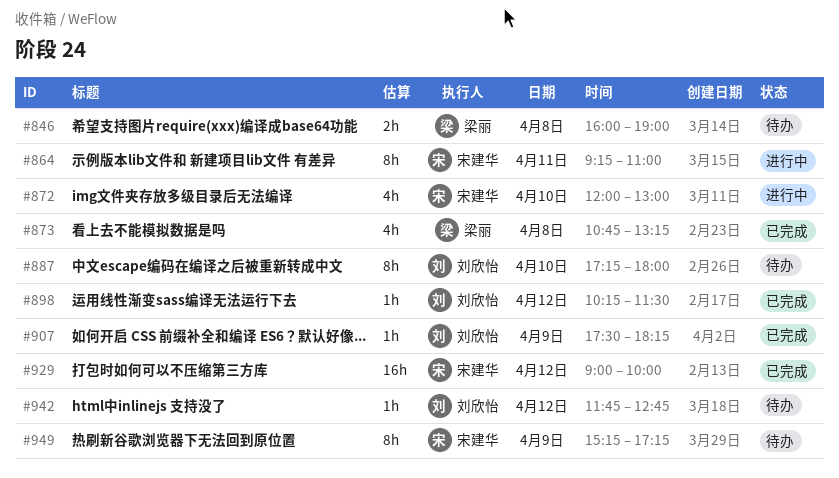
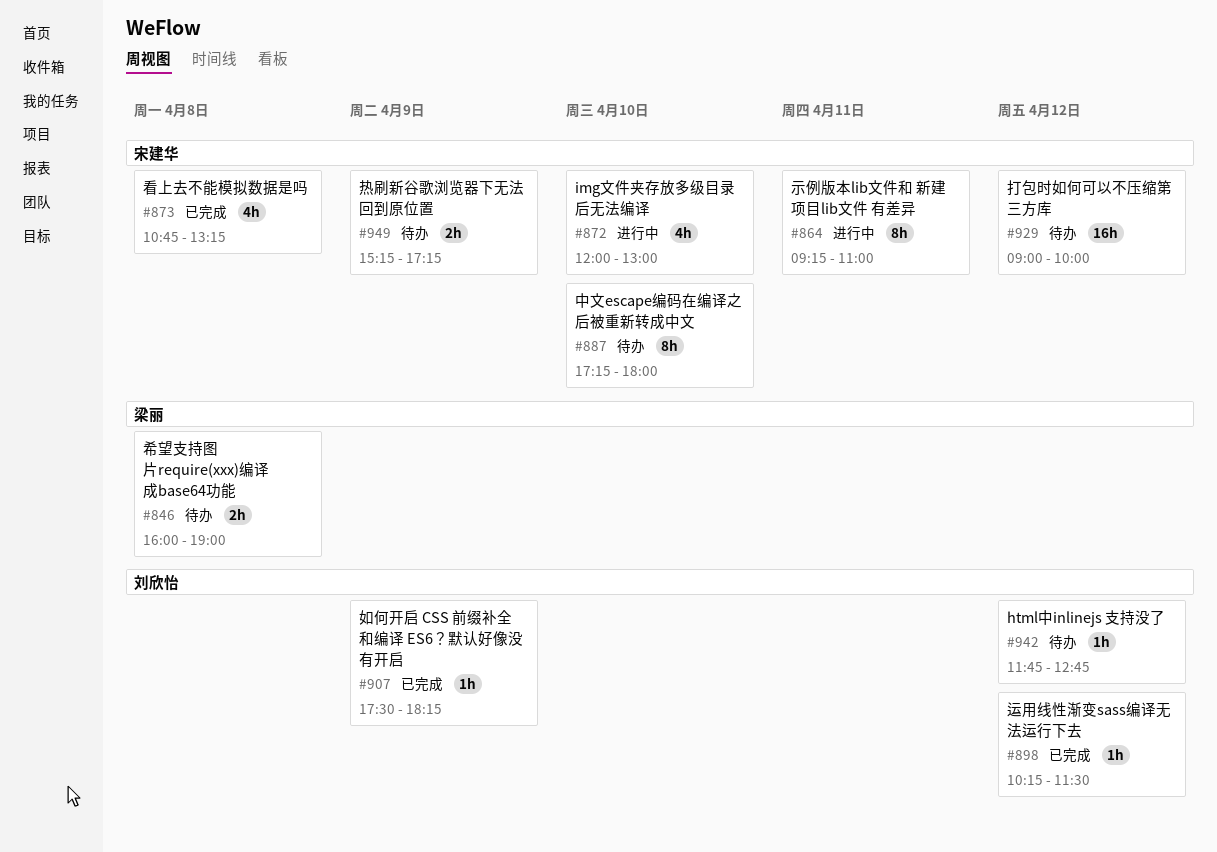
#873, owner: 梁丽 -> 宋建华
#887, owner: 刘欣怡 -> 宋建华
#929, status: 已完成 -> 待办
#949, estimate: 8h -> 2h

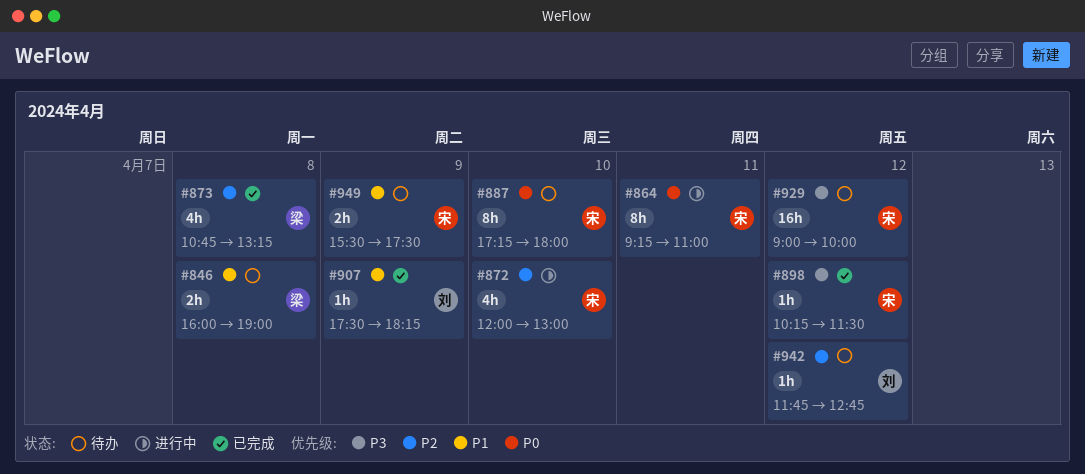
#873, owner: 宋建华 -> 梁丽
#898, owner: 刘欣怡 -> 宋建华
#949, begins: 15:15 -> 15:30
#949, ends: 17:15 -> 17:30

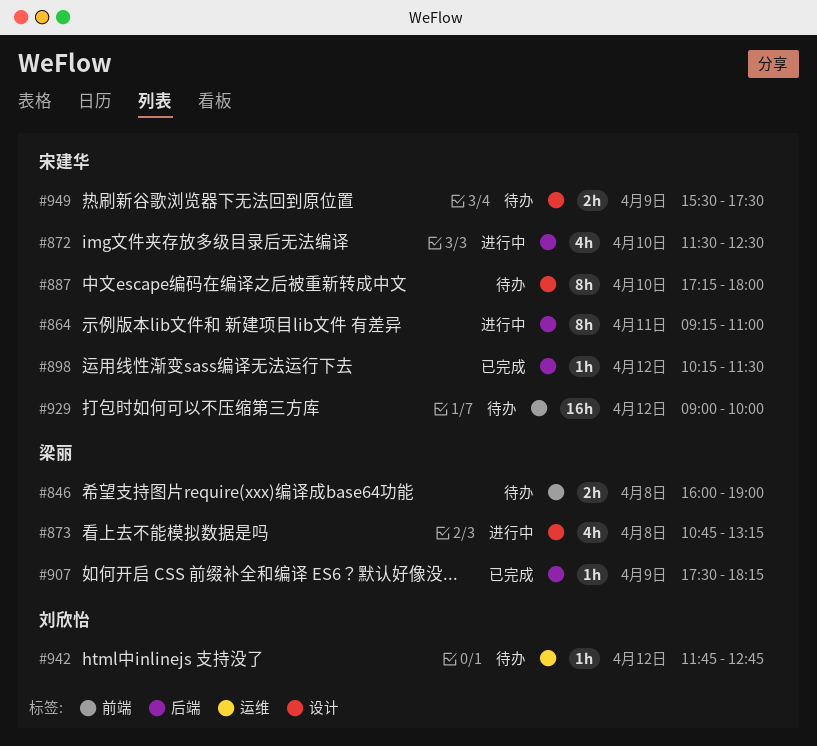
#872, begins: 12:00 -> 11:30
#872, ends: 13:00 -> 12:30
#873, status: 已完成 -> 进行中
#907, owner: 刘欣怡 -> 梁丽

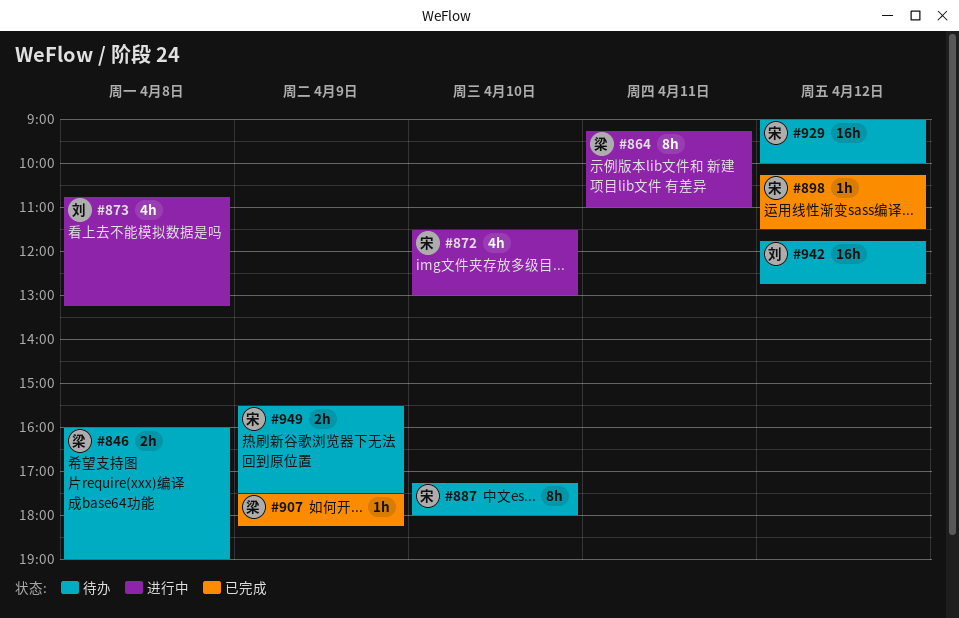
#864, owner: 宋建华 -> 梁丽
#872, ends: 12:30 -> 13:00
#873, owner: 梁丽 -> 刘欣怡
#942, estimate: 1h -> 16h

